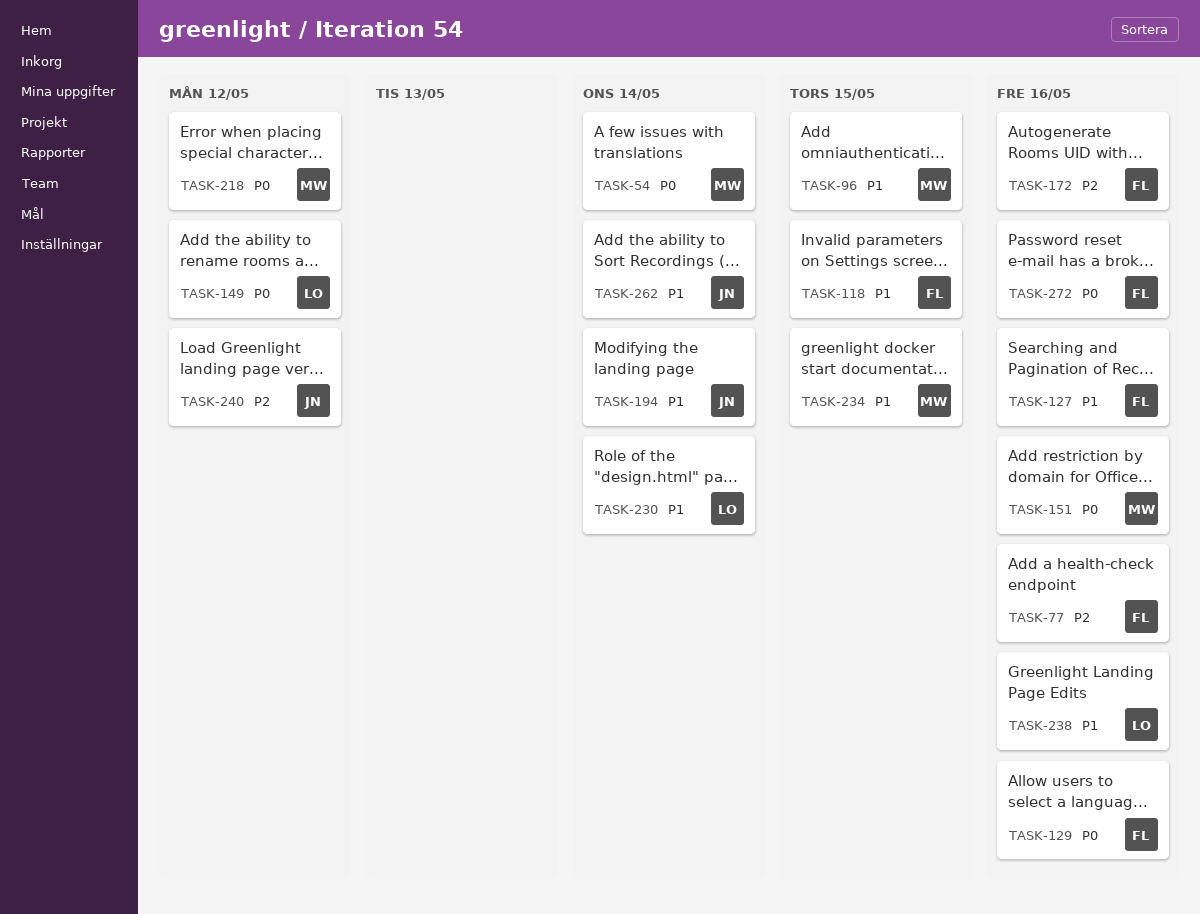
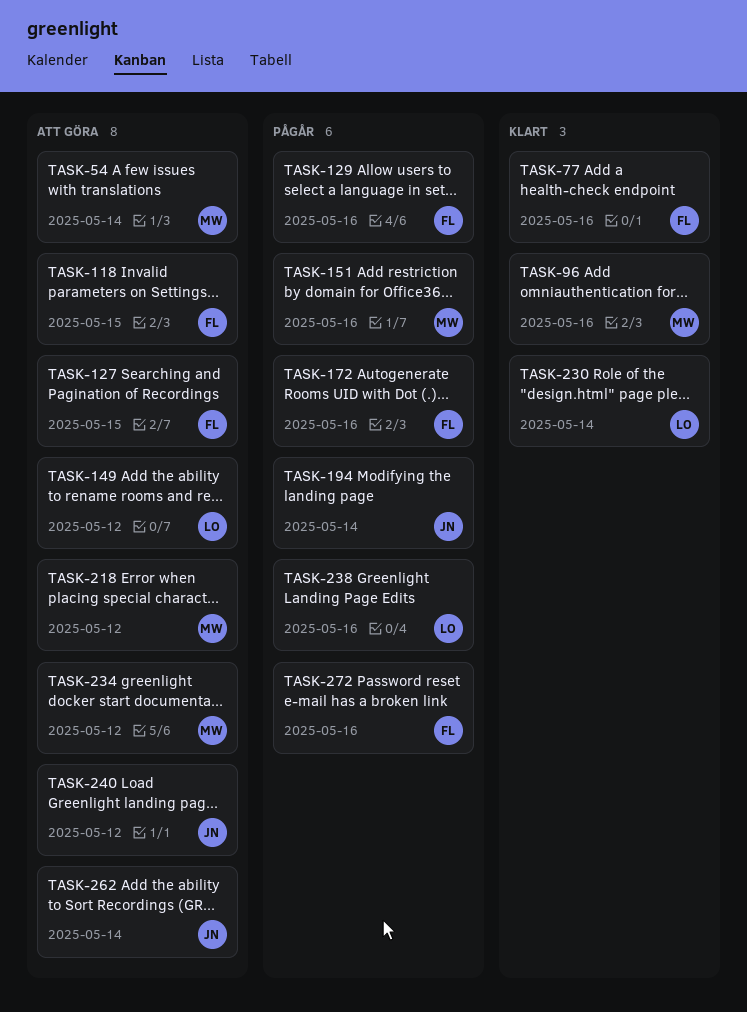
TASK-96, due: May 15 -> May 16
TASK-127, due: May 16 -> May 15
TASK-234, due: May 15 -> May 12

